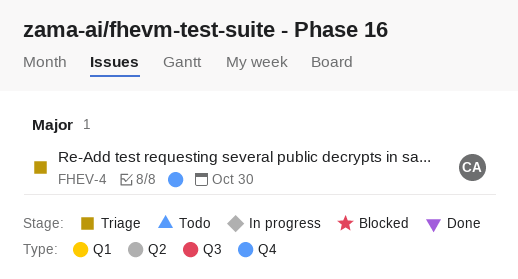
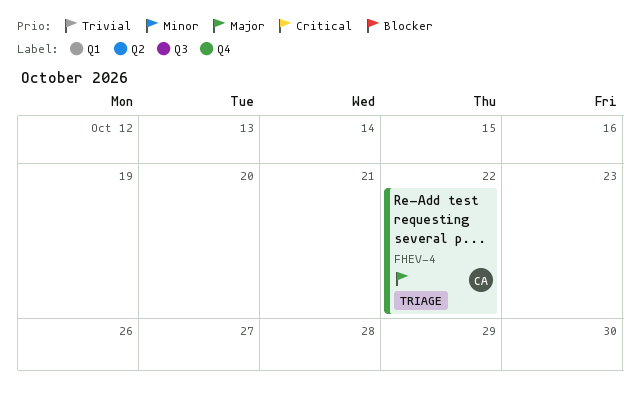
FHEV-4, due: Oct 30 -> Oct 22

